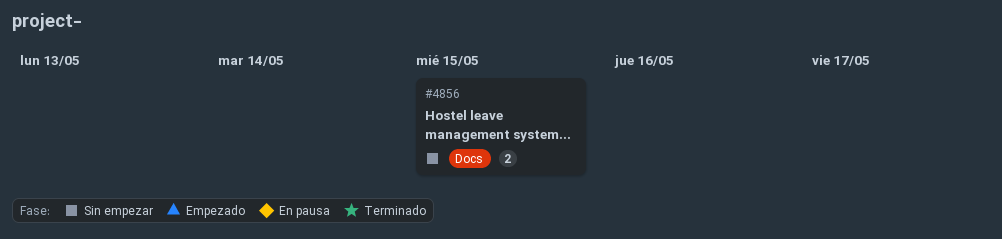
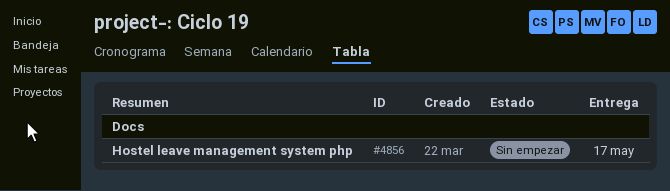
#4856, due: May 15 -> May 17

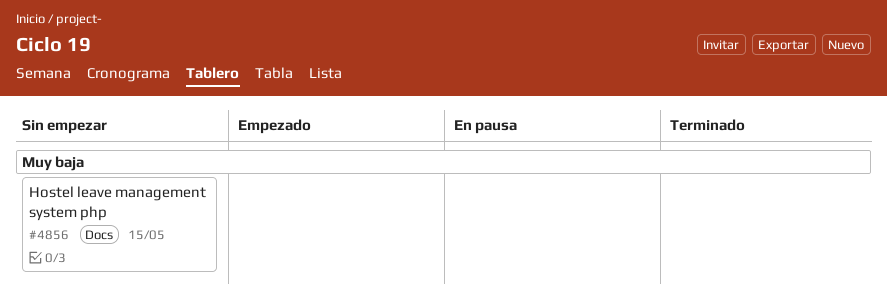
#4856, due: May 17 -> May 15

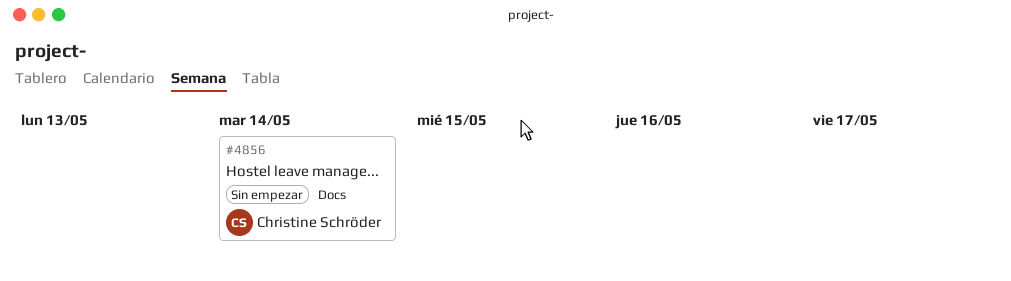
#4856, due: May 15 -> May 14

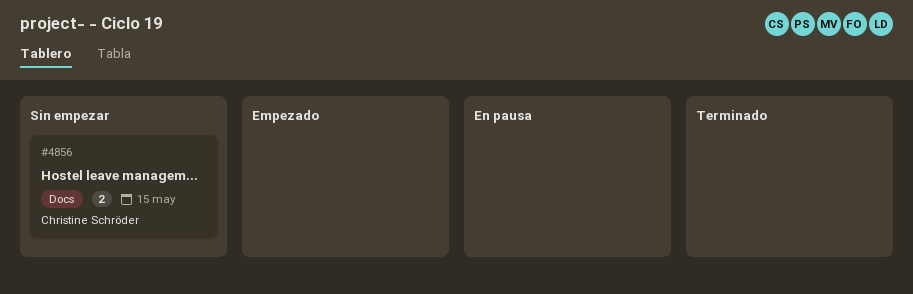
#4856, due: May 14 -> May 15

